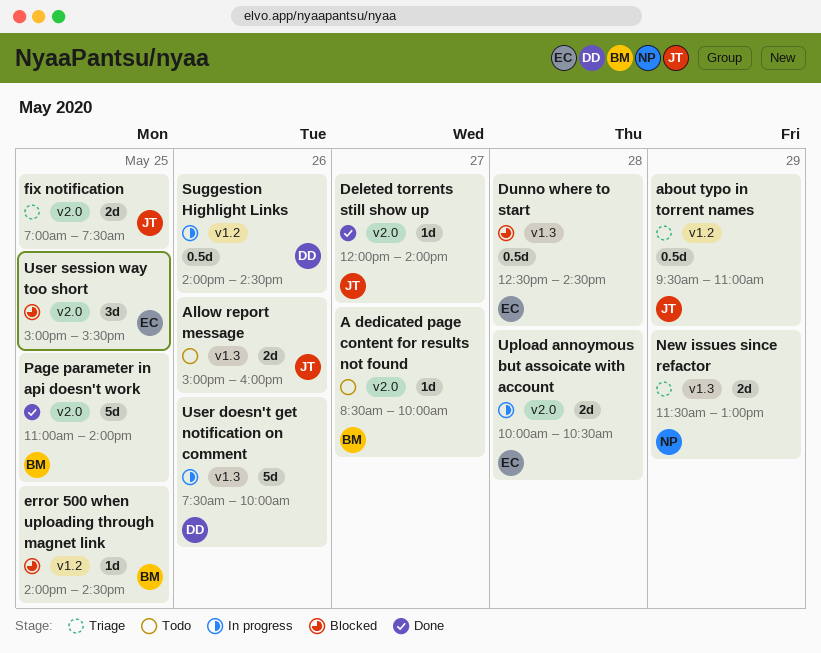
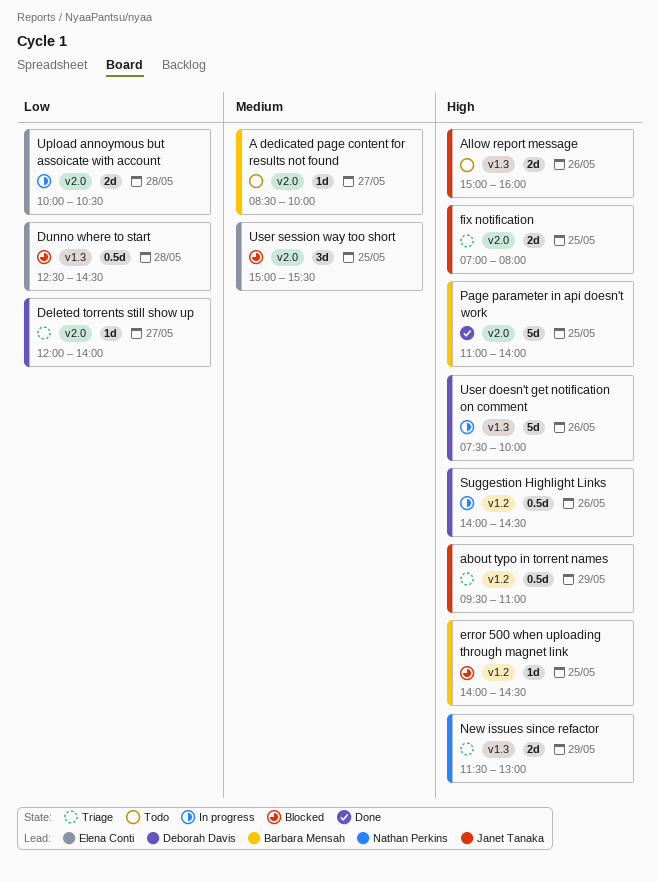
Deleted torrents still show up, status: Done -> Triage
Deleted torrents still show up, owner: Janet Tanaka -> Deborah Davis
fix notification, ends: 07:30 -> 08:00

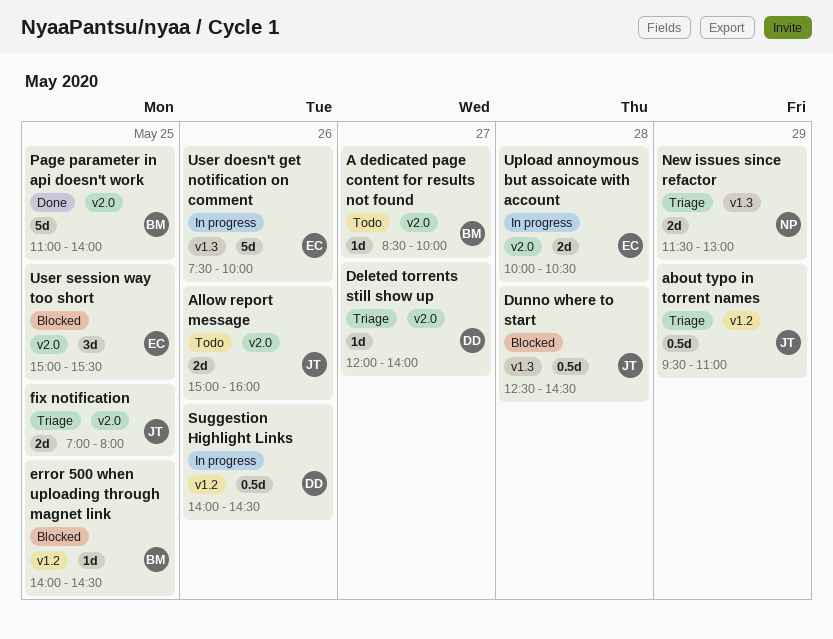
Allow report message, label: v1.3 -> v2.0
Dunno where to start, owner: Elena Conti -> Janet Tanaka
User doesn't get notification on comment, owner: Deborah Davis -> Elena Conti

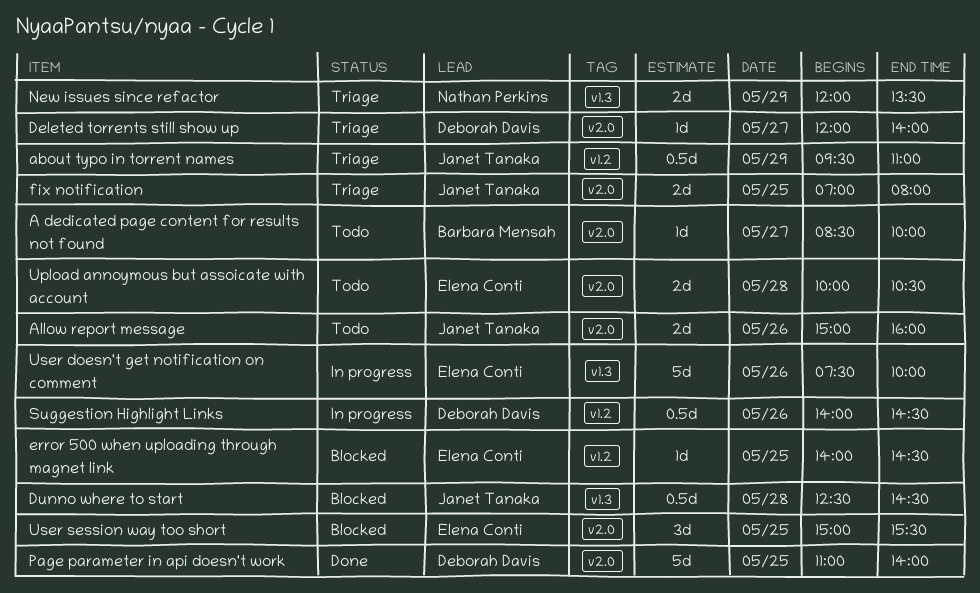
error 500 when uploading through magnet link, owner: Barbara Mensah -> Elena Conti
New issues since refactor, begins: 11:30 -> 12:00
New issues since refactor, ends: 13:00 -> 13:30
Page parameter in api doesn't work, owner: Barbara Mensah -> Deborah Davis
Upload annoymous but assoicate with account, status: In progress -> Todo

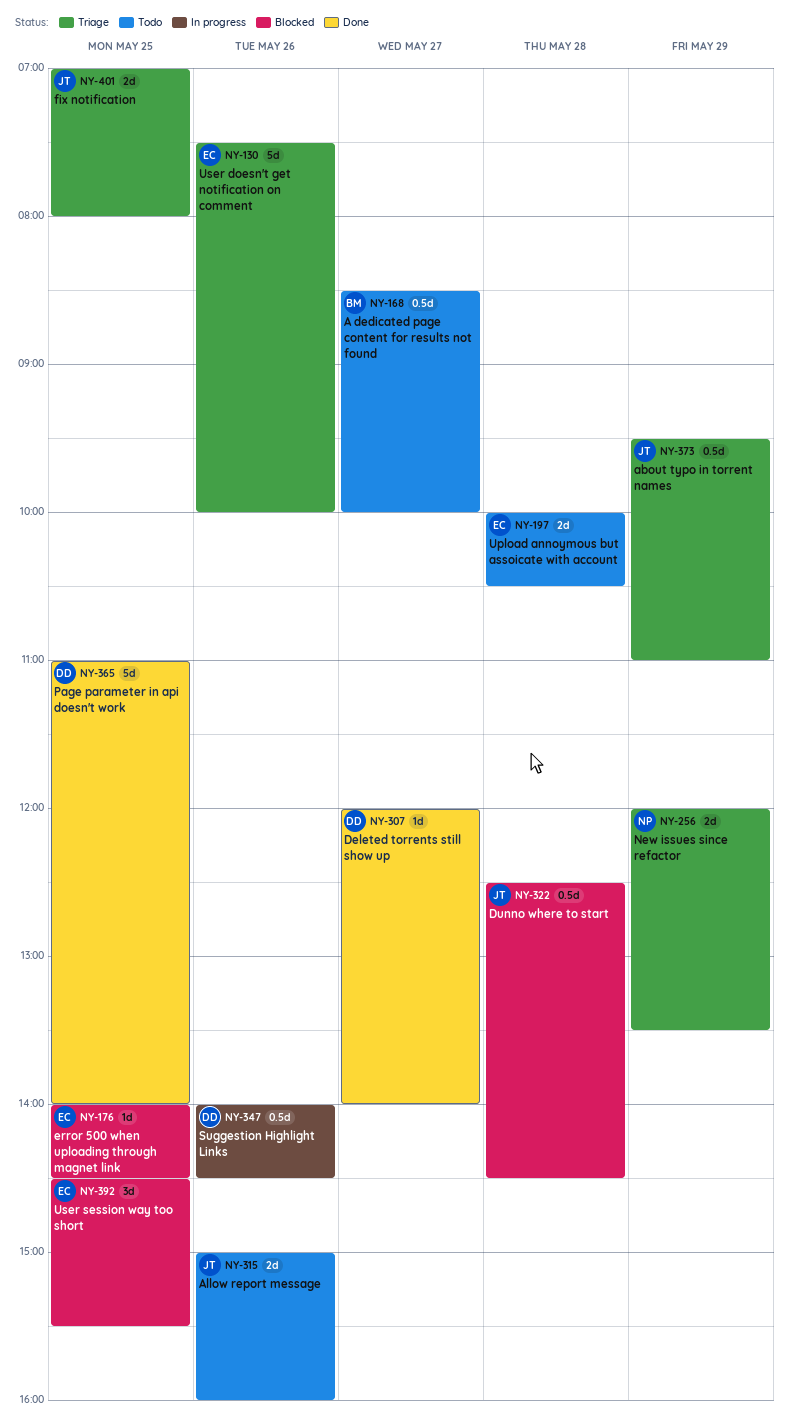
A dedicated page content for results not found, estimate: 1d -> 0.5d
Deleted torrents still show up, status: Triage -> Done
User doesn't get notification on comment, status: In progress -> Triage
User session way too short, begins: 15:00 -> 14:30

